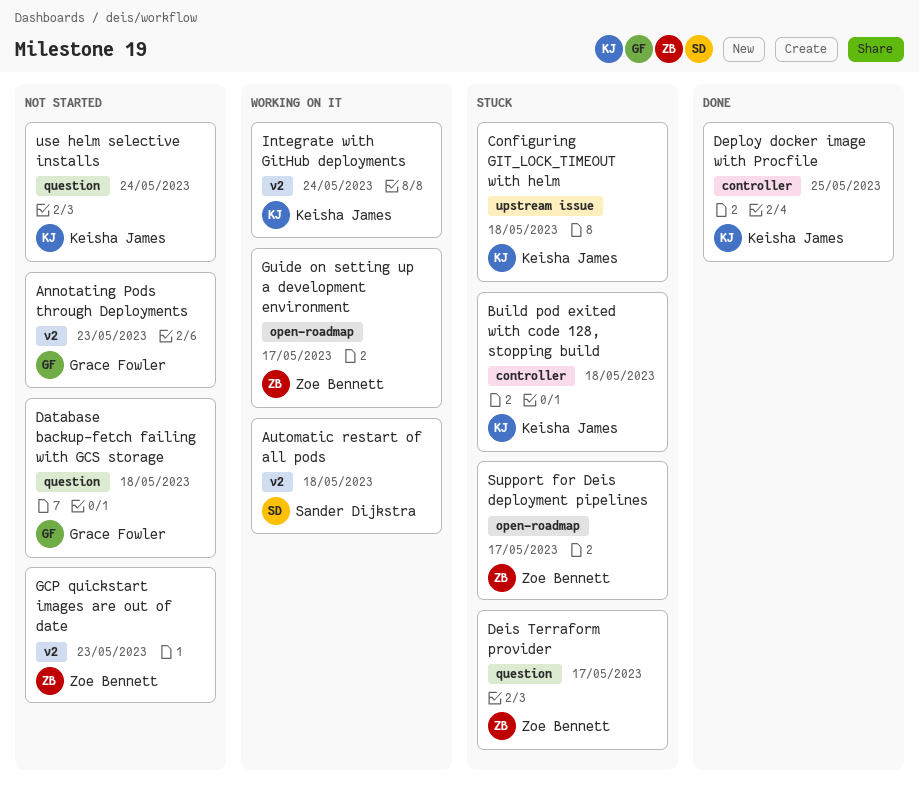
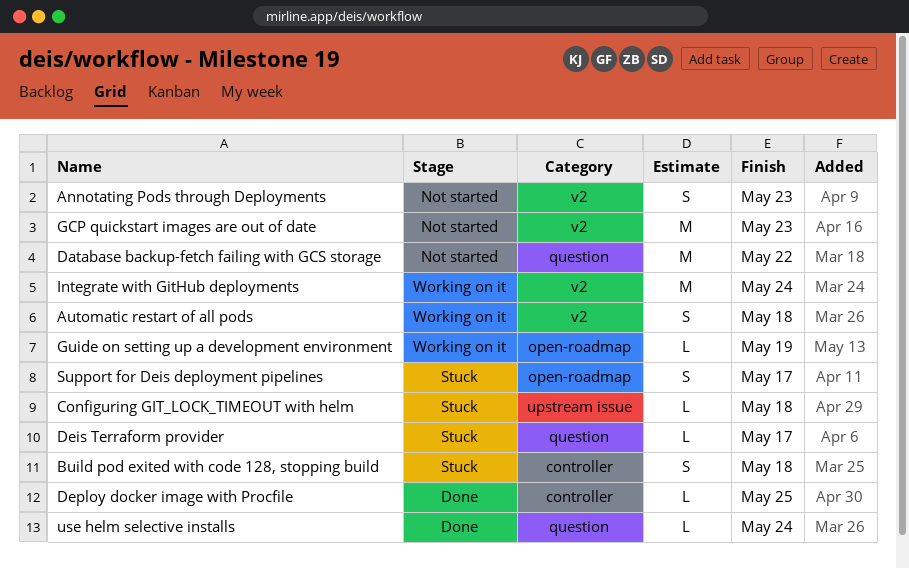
Database backup-fetch failing with GCS storage, due: May 18 -> May 22
Guide on setting up a development environment, due: May 17 -> May 19
use helm selective installs, status: Not started -> Done

